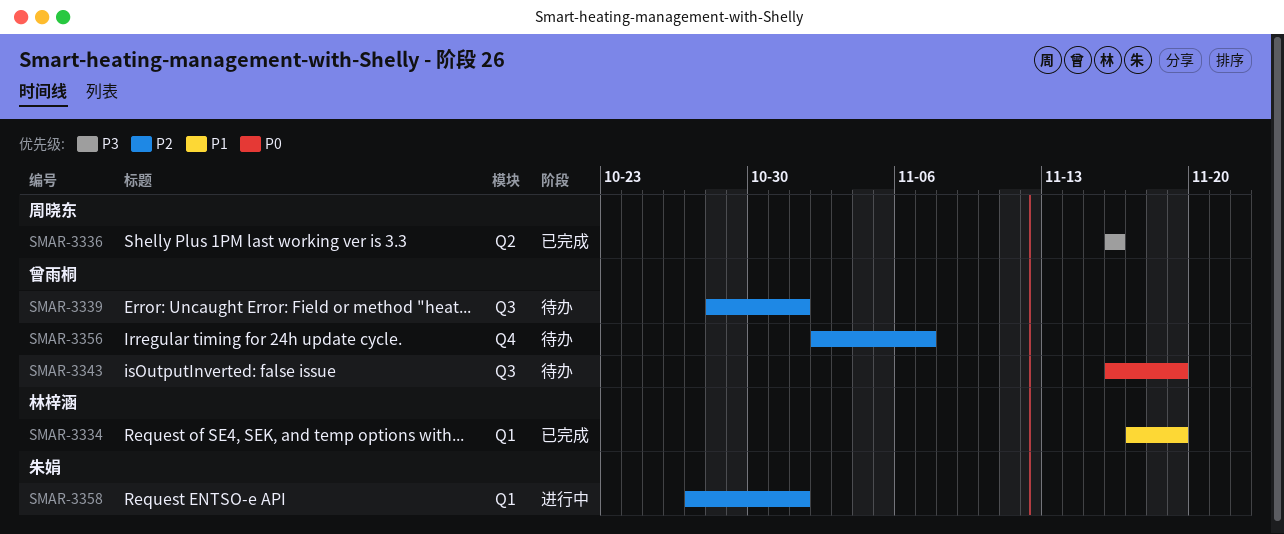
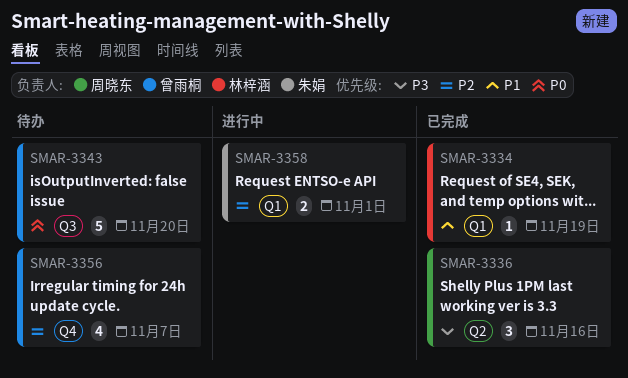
SMAR-3339: present -> none
SMAR-3343, due: Nov 19 -> Nov 20

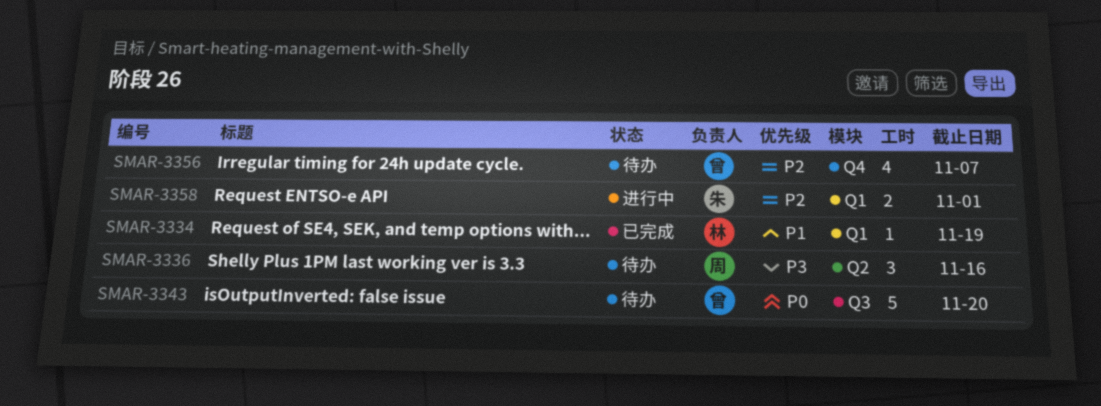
SMAR-3336, status: 已完成 -> 待办

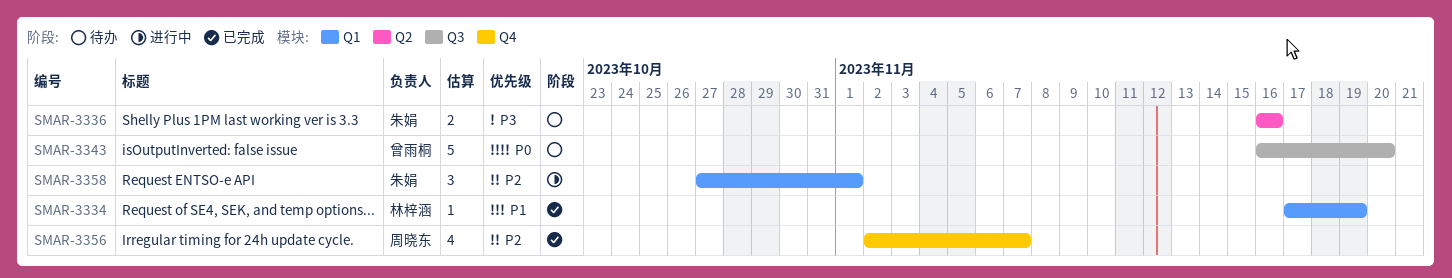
SMAR-3336, owner: 周晓东 -> 朱娟
SMAR-3336, estimate: 3 -> 2
SMAR-3356, status: 待办 -> 已完成
SMAR-3356, owner: 曾雨桐 -> 周晓东
SMAR-3358, estimate: 2 -> 3

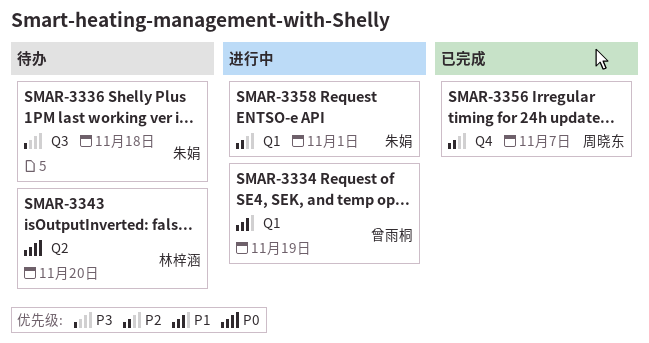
SMAR-3334, status: 已完成 -> 进行中
SMAR-3334, owner: 林梓涵 -> 曾雨桐
SMAR-3336, label: Q2 -> Q3
SMAR-3336, due: Nov 16 -> Nov 18
SMAR-3343, owner: 曾雨桐 -> 林梓涵
SMAR-3343, label: Q3 -> Q2

